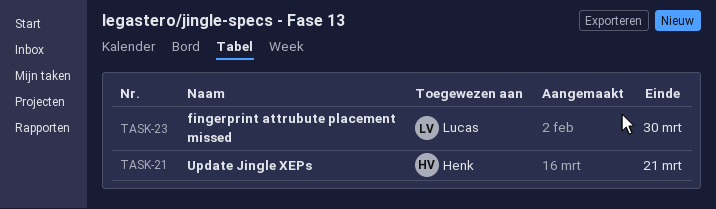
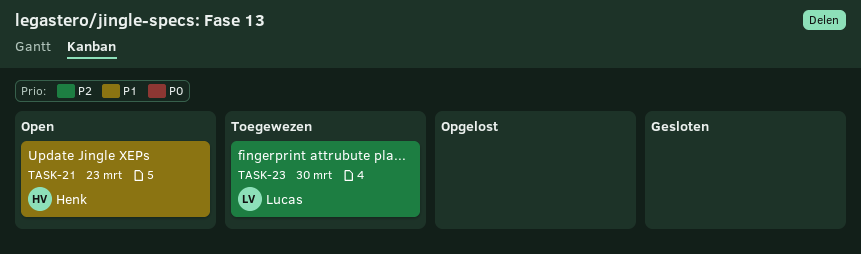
TASK-21, due: Mar 21 -> Mar 23

